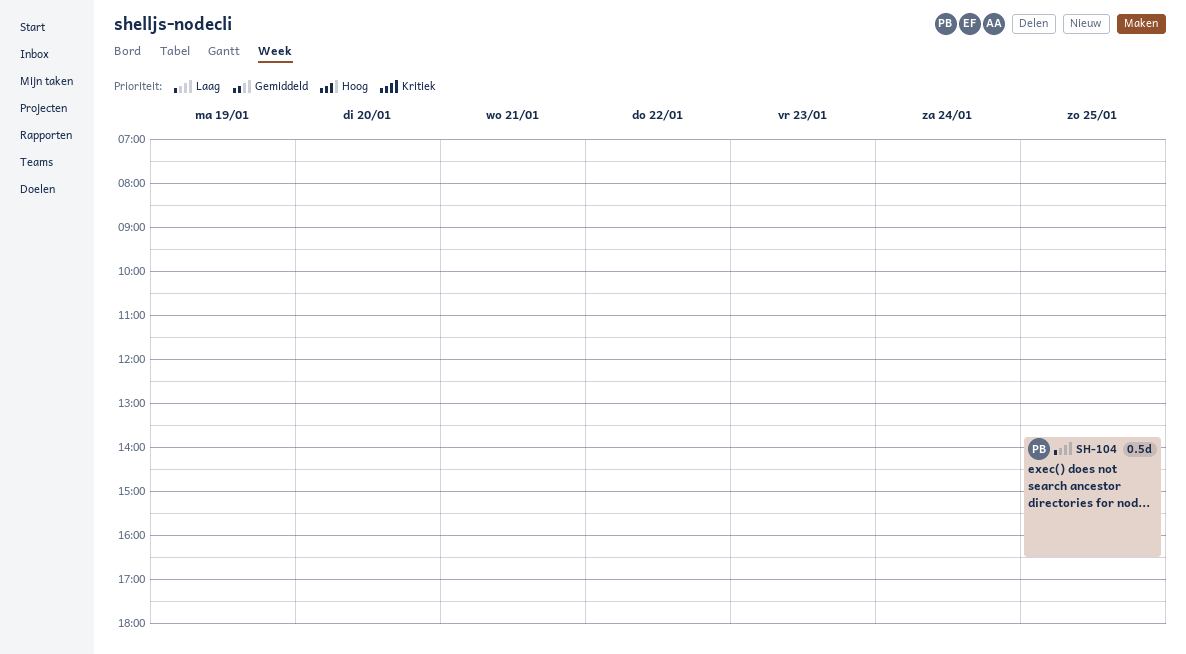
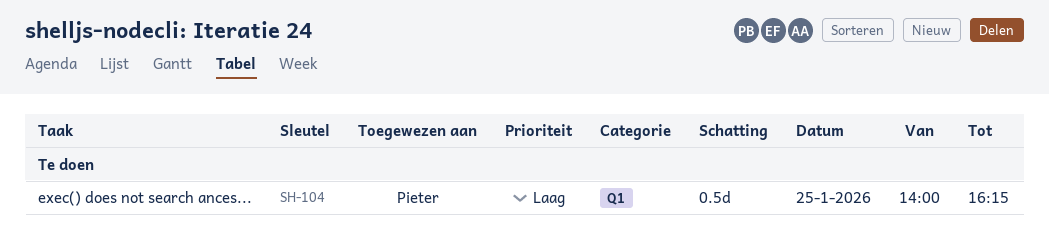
SH-104, begins: 13:45 -> 14:00
SH-104, ends: 16:30 -> 16:15

